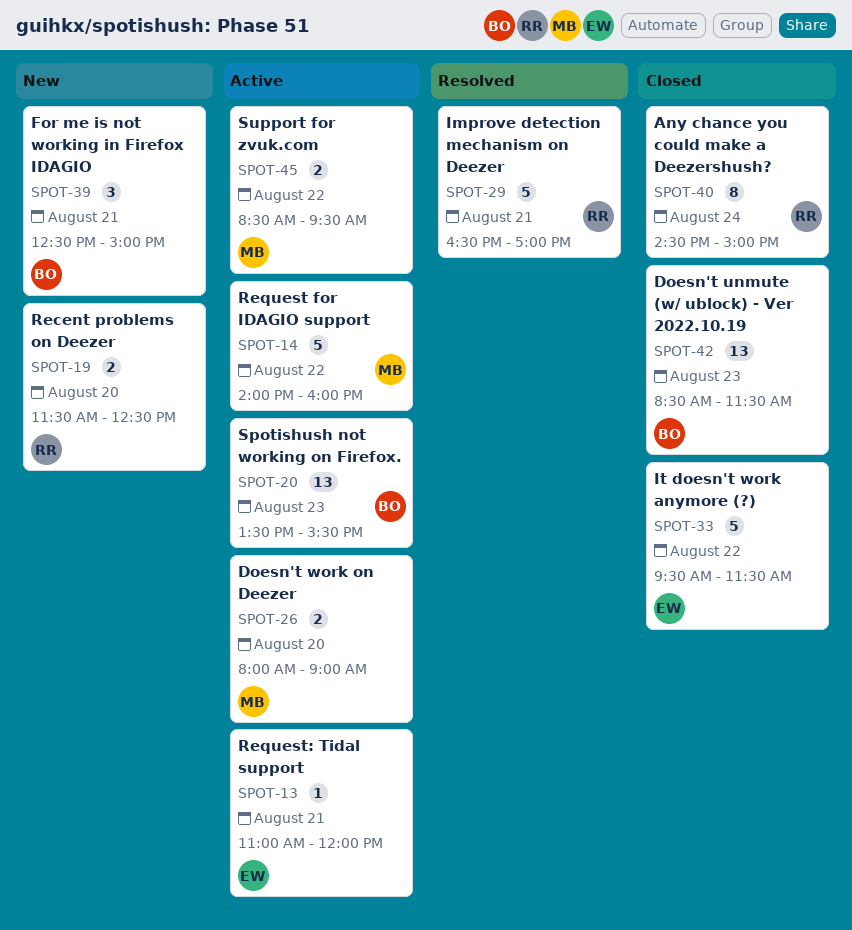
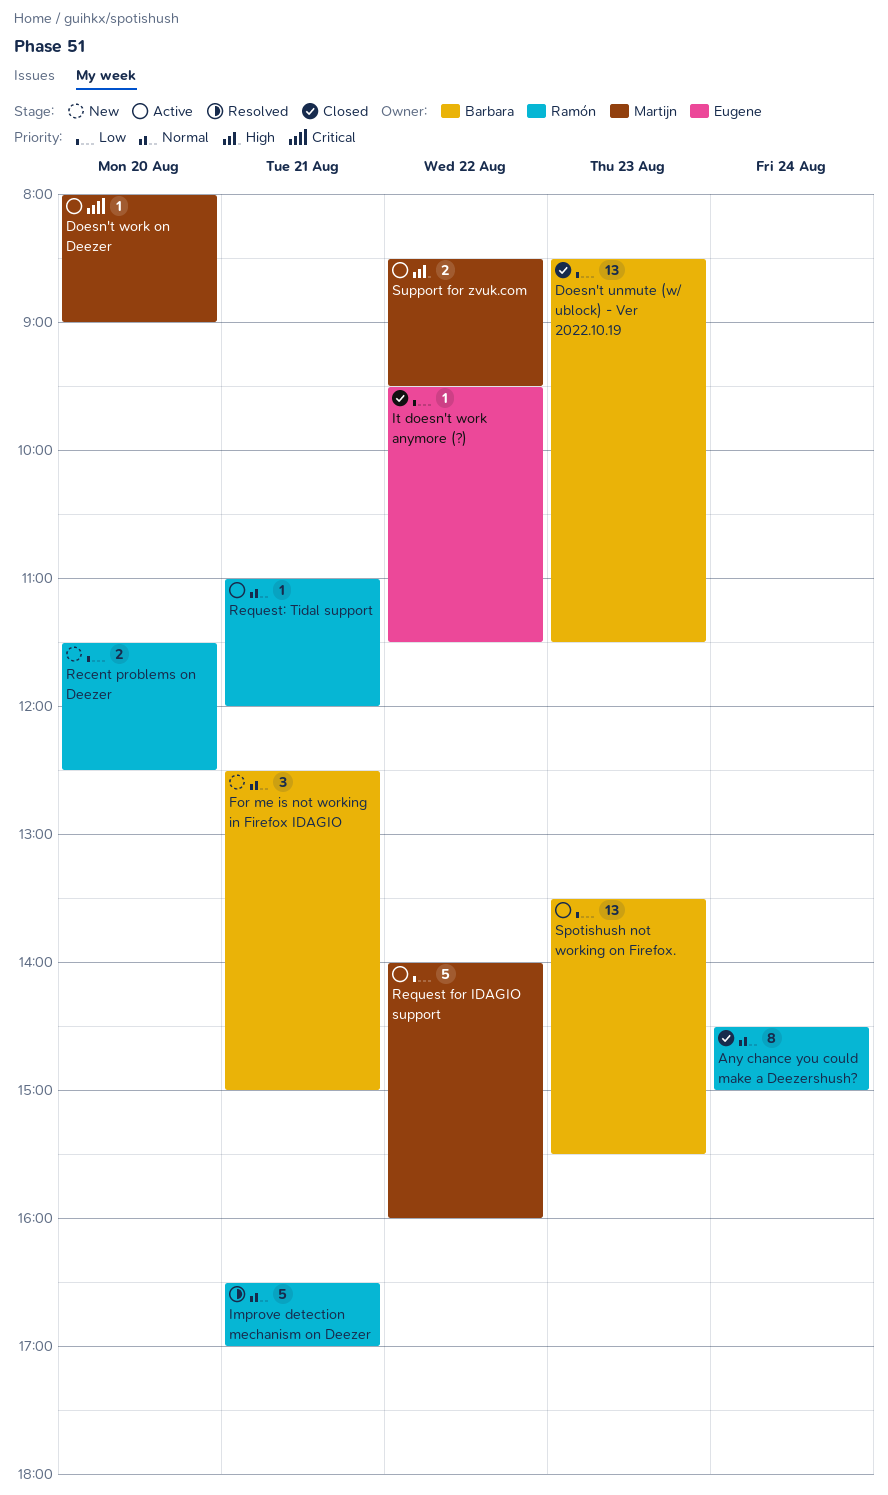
Doesn't work on Deezer, estimate: 2 -> 1
It doesn't work anymore (?), estimate: 5 -> 1
Request: Tidal support, owner: Eugene -> Ramón

